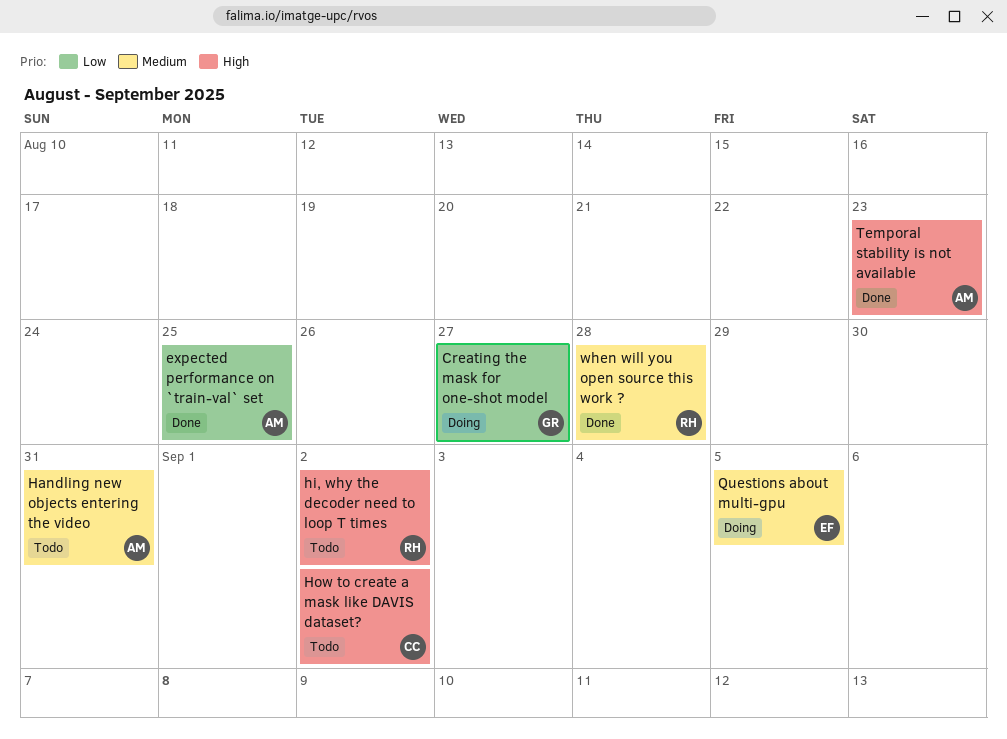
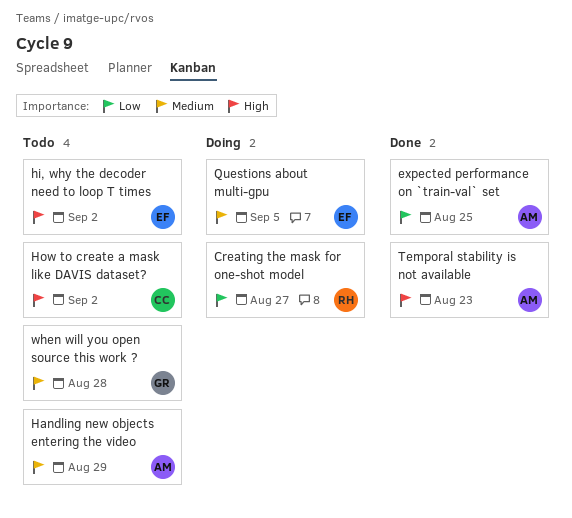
Creating the mask for one-shot model, owner: GR -> RH
Handling new objects entering the video, due: Aug 31 -> Aug 29
hi, why the decoder need to loop T times, owner: RH -> EF
when will you open source this work ?, status: Done -> Todo
when will you open source this work ?, owner: RH -> GR

